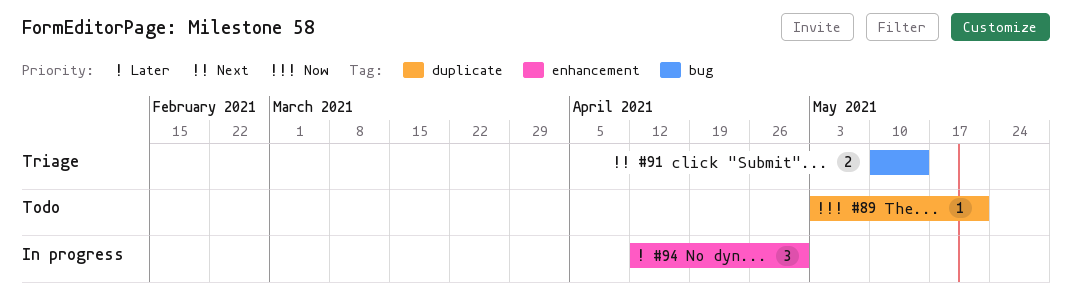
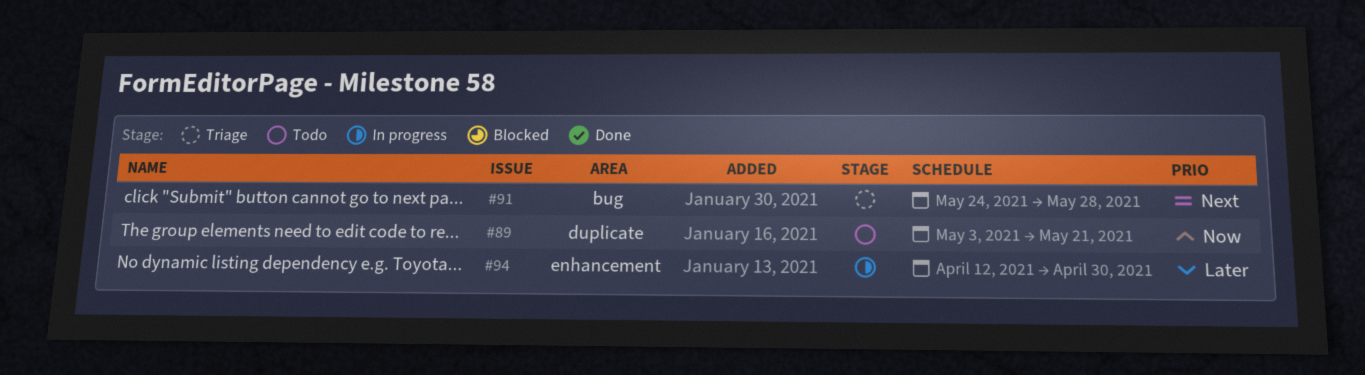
#91, start: May 10 -> May 24
#91, due: May 14 -> May 28

